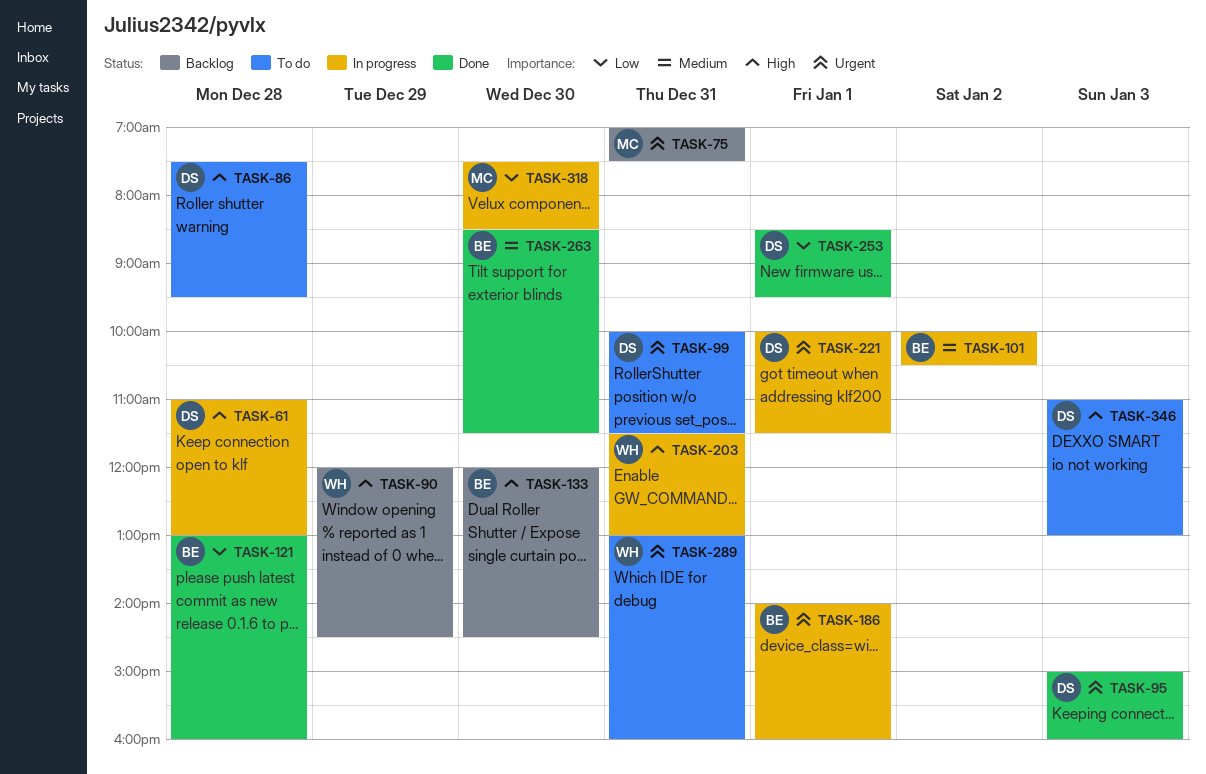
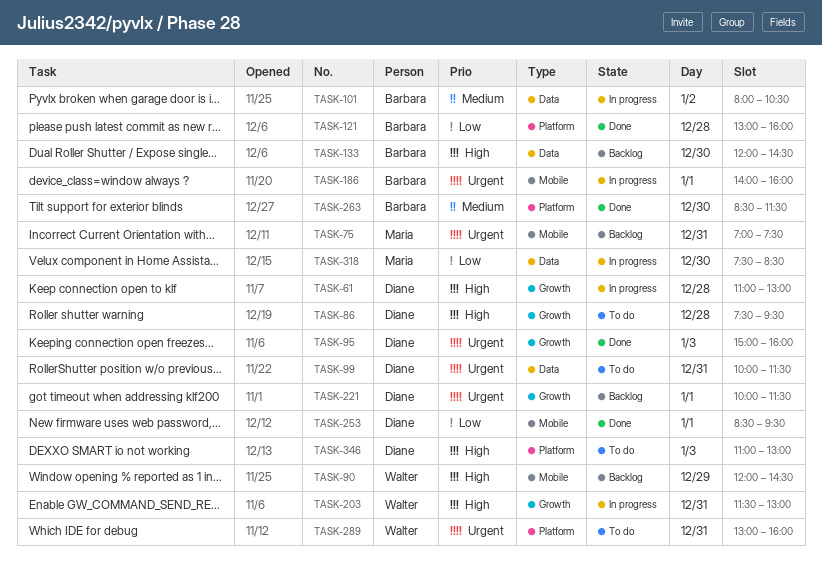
TASK-101, begins: 10:00 -> 08:00
TASK-221, status: In progress -> Backlog

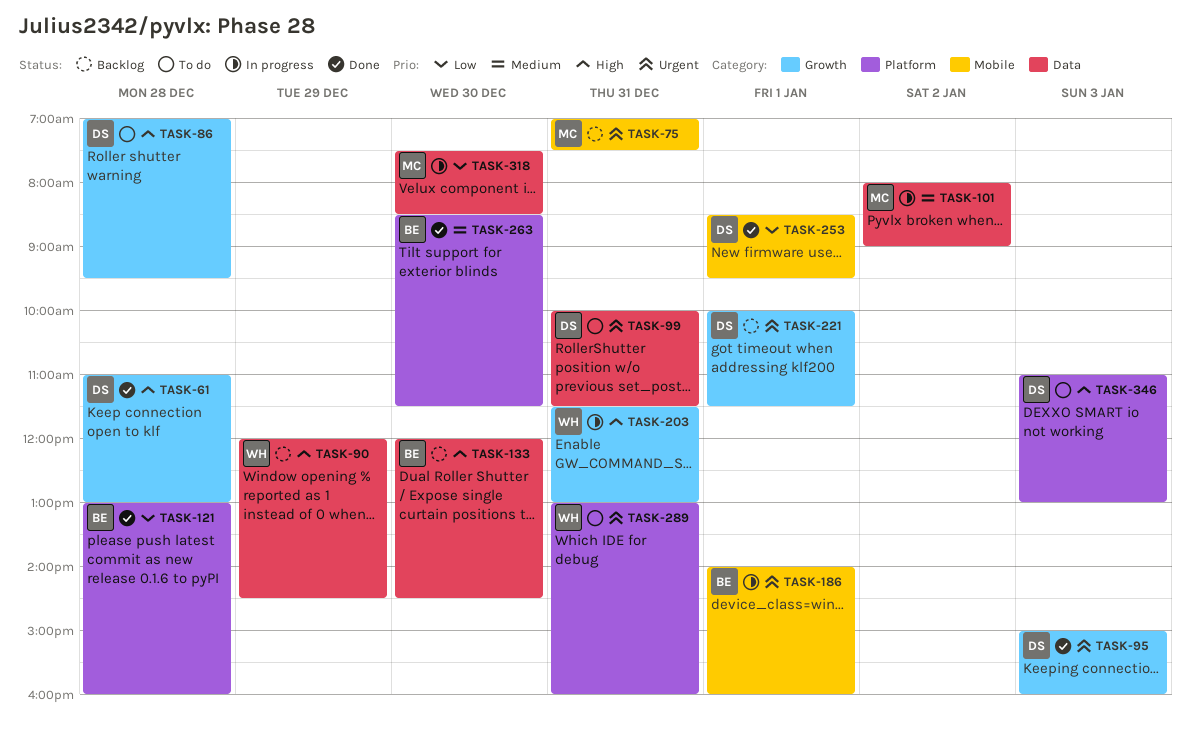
TASK-61, status: In progress -> Done
TASK-86, begins: 07:30 -> 07:00
TASK-90, label: Mobile -> Data
TASK-101, owner: Barbara -> Maria
TASK-101, ends: 10:30 -> 09:00

